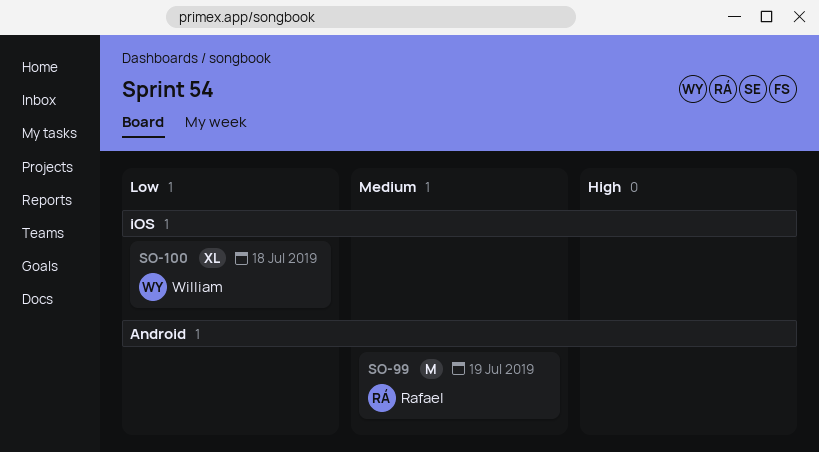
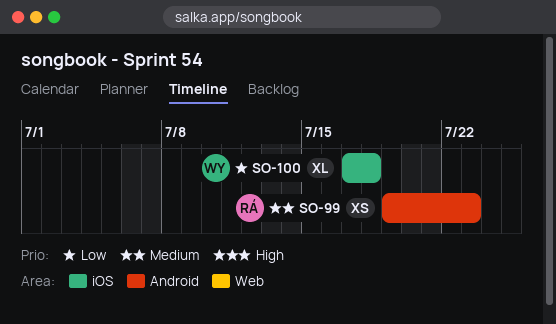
SO-99, estimate: M -> XS
SO-99, due: Jul 19 -> Jul 23

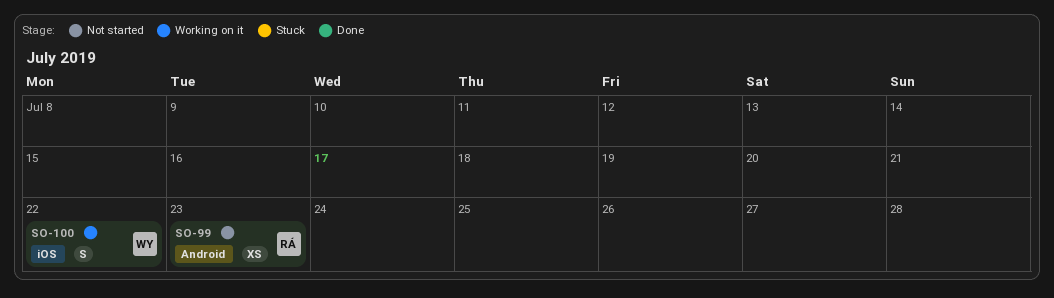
SO-100, estimate: XL -> S
SO-100, due: Jul 18 -> Jul 22

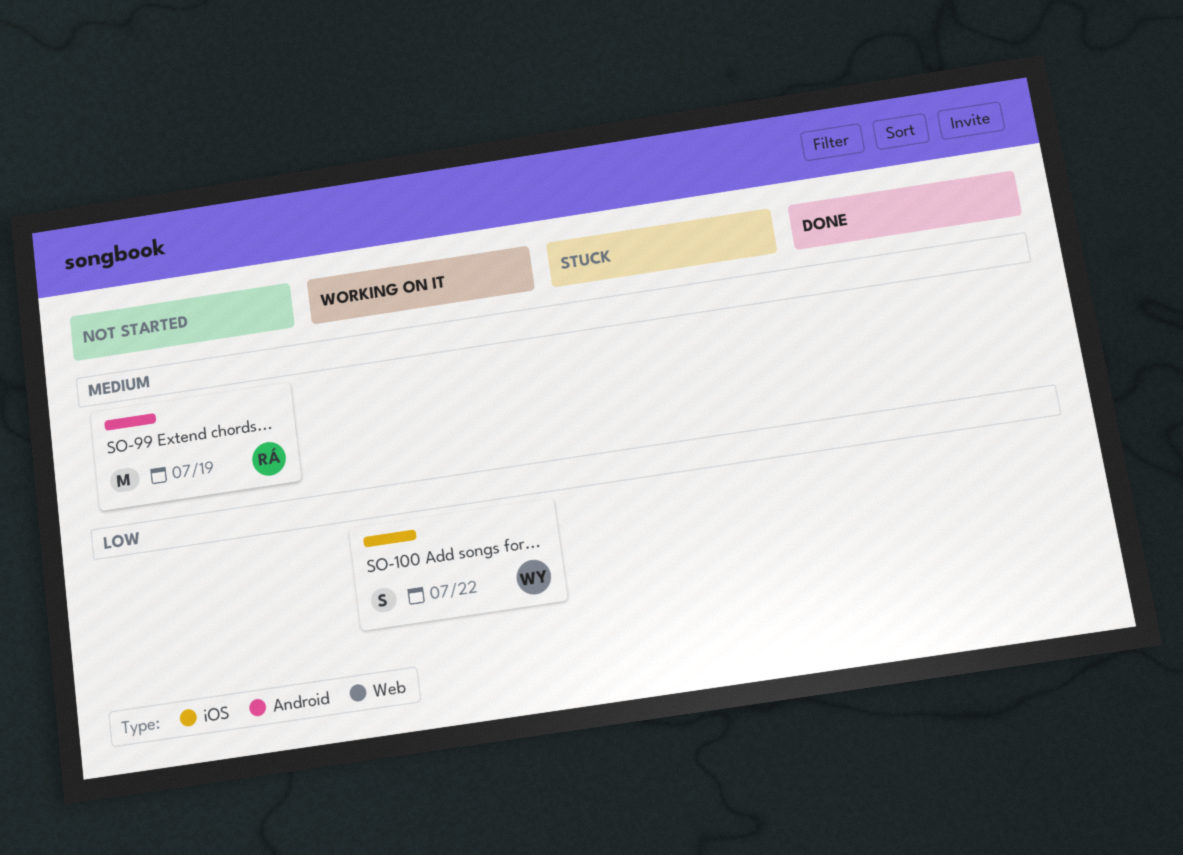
SO-99, estimate: XS -> M
SO-99, due: Jul 23 -> Jul 19

